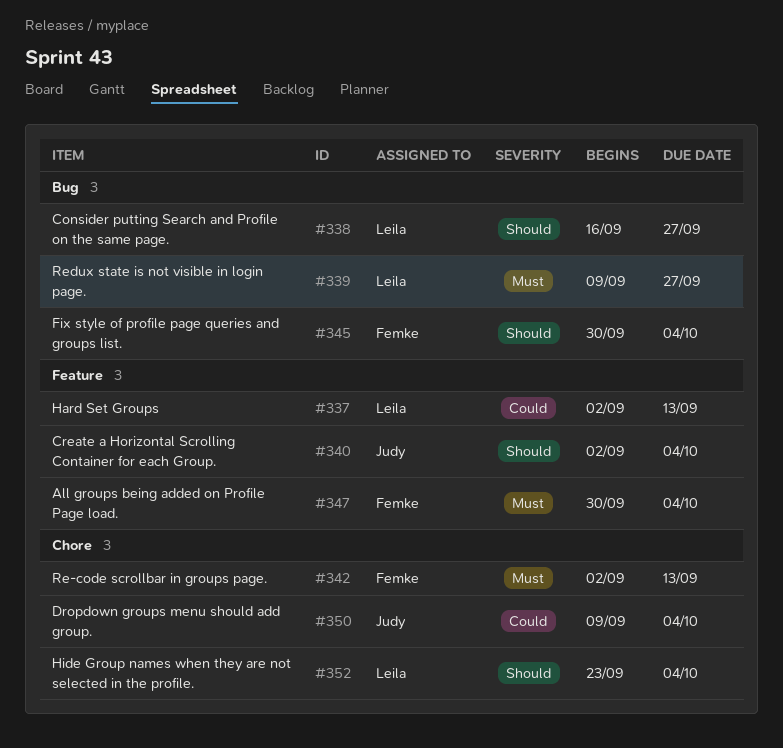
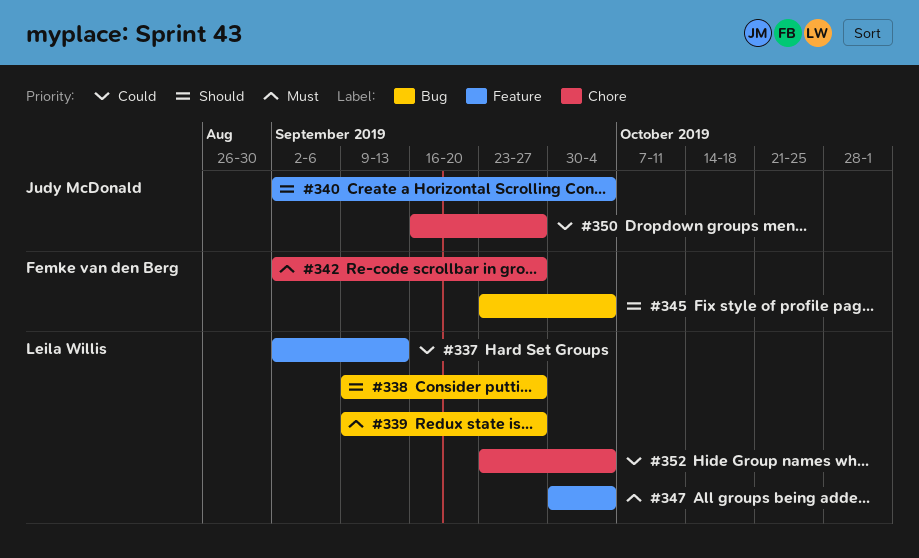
#338, start: Sep 16 -> Sep 9
#342, due: Sep 13 -> Sep 27
#345, start: Sep 30 -> Sep 23
#347, owner: Femke van den Berg -> Leila Willis
#350, start: Sep 9 -> Sep 16
#350, due: Oct 4 -> Sep 27
#352, priority: Should -> Could

